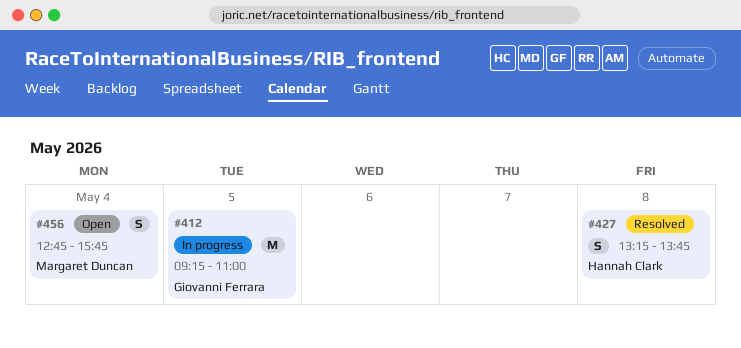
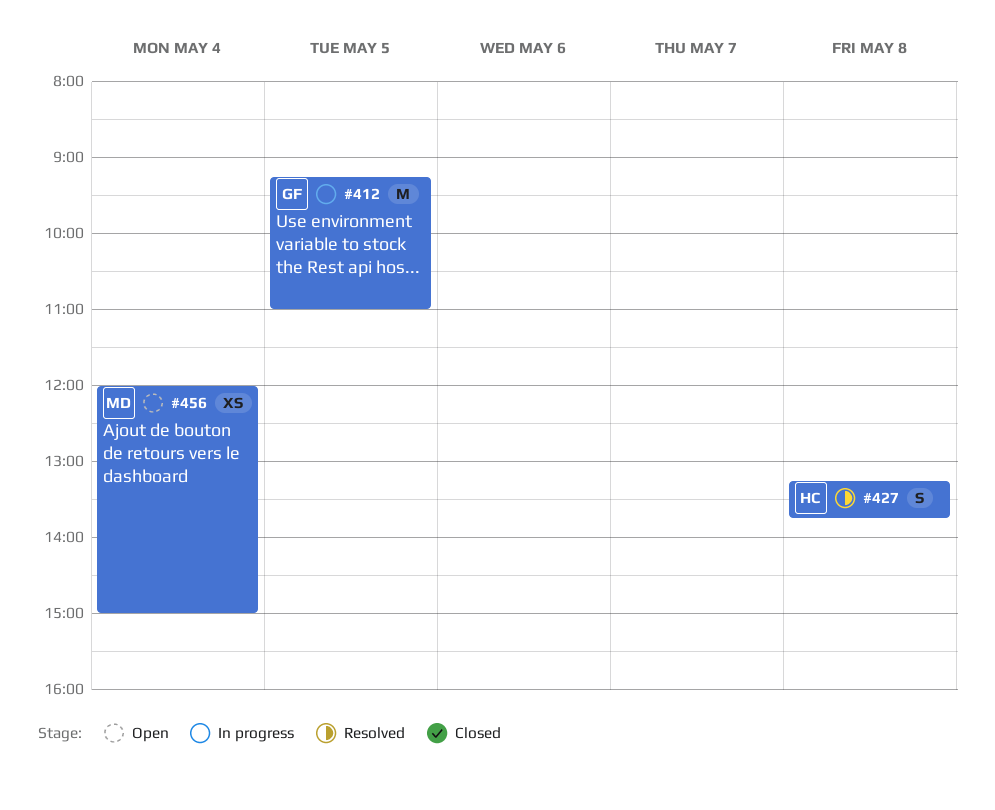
#456, estimate: S -> XS
#456, begins: 12:45 -> 12:00
#456, ends: 15:45 -> 15:00

